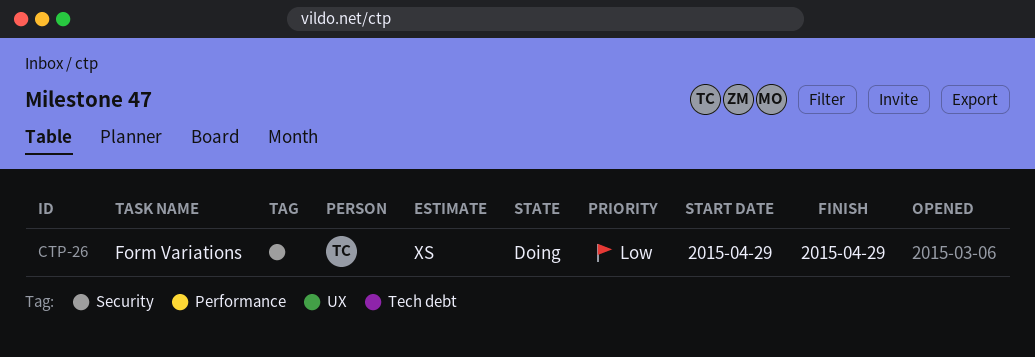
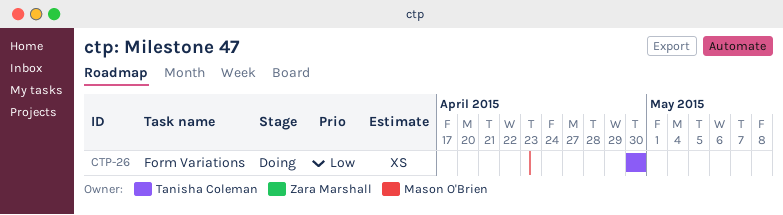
CTP-26, start: Apr 29 -> Apr 30
CTP-26, due: Apr 29 -> Apr 30

